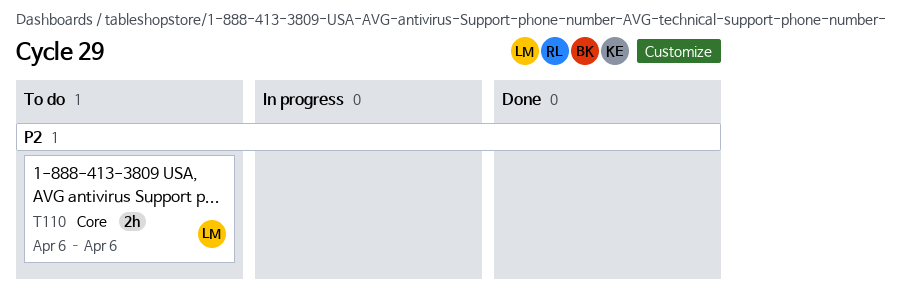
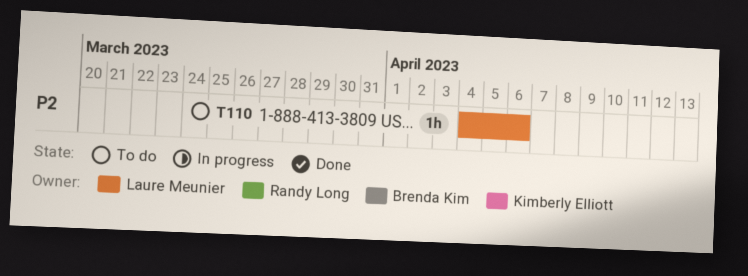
T110, estimate: 2h -> 1h
T110, start: Apr 6 -> Apr 4

